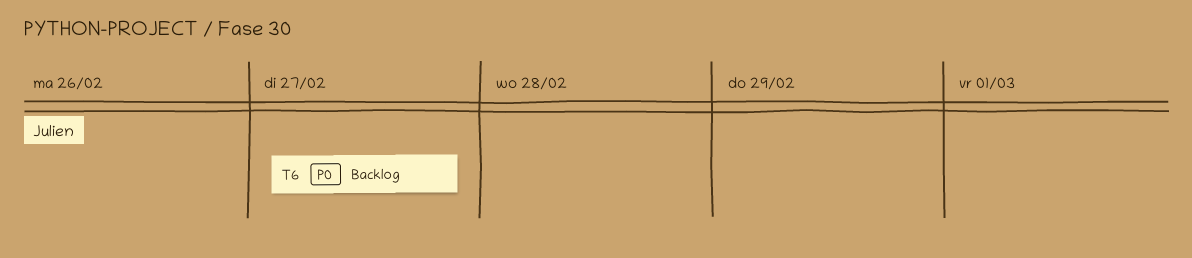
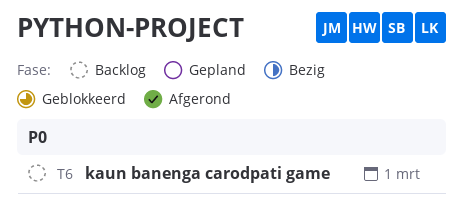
T6, due: Feb 27 -> Mar 1

